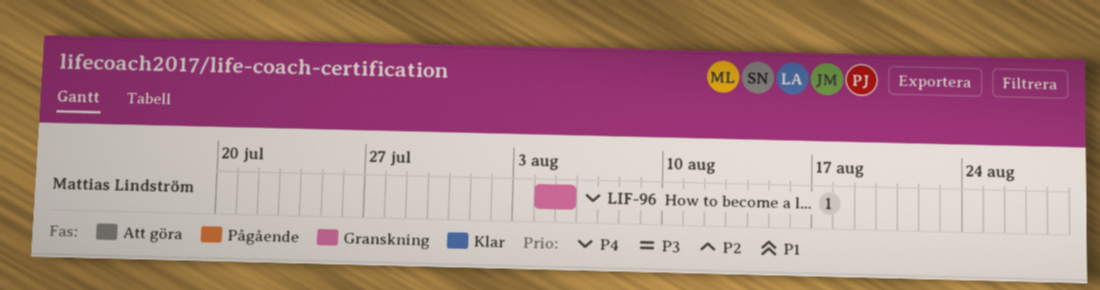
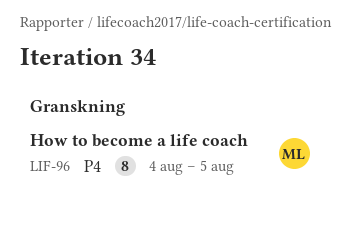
LIF-96, estimate: 1 -> 8

